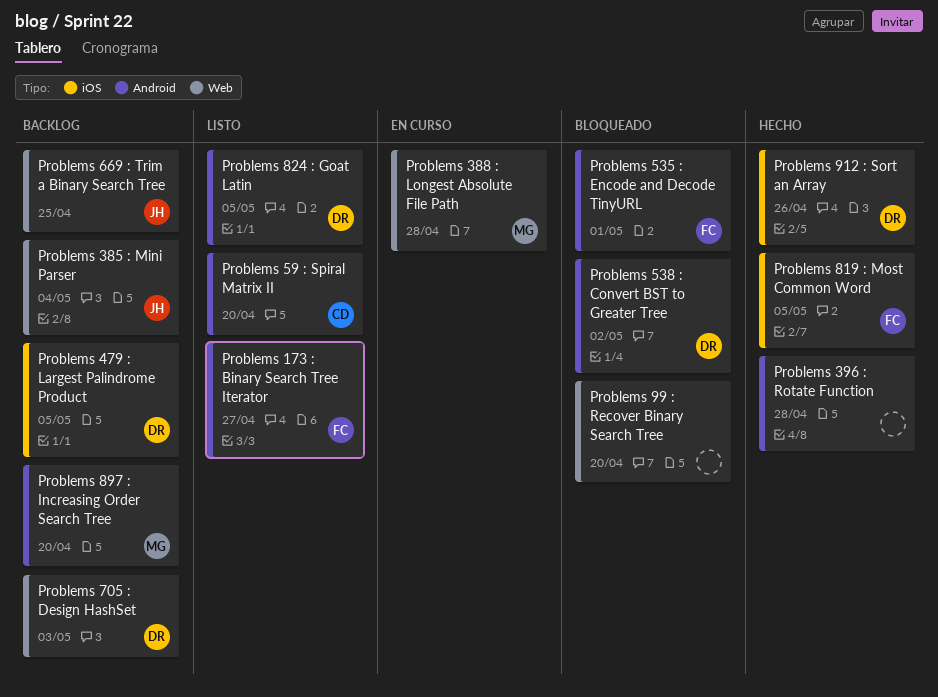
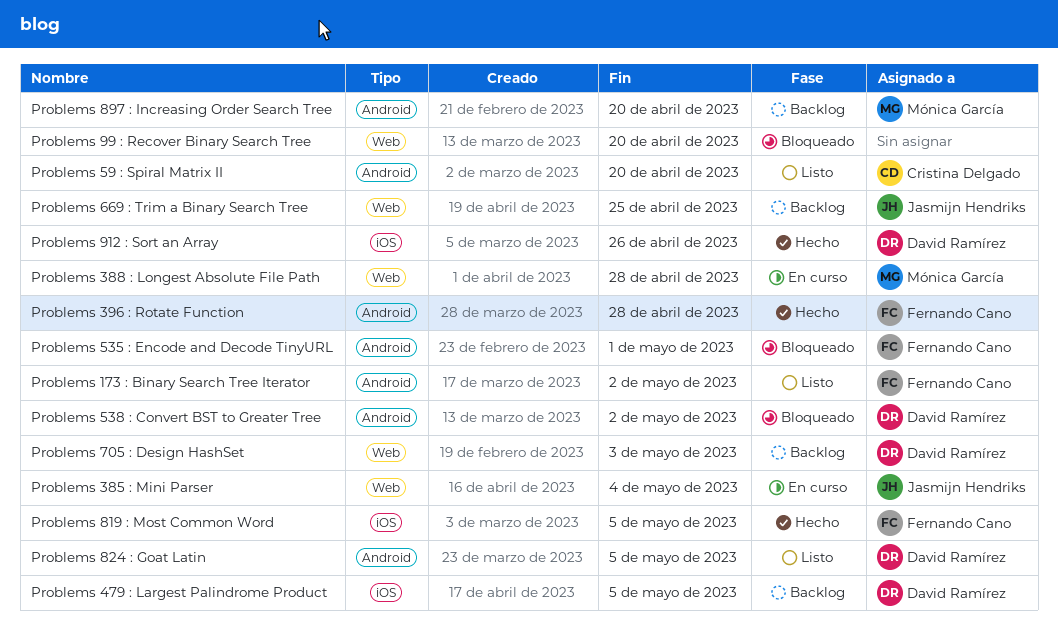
Problems 173 : Binary Search Tree Iterator, due: Apr 27 -> May 2
Problems 385 : Mini Parser, status: Backlog -> En curso
Problems 396 : Rotate Function, owner: none -> Fernando Cano

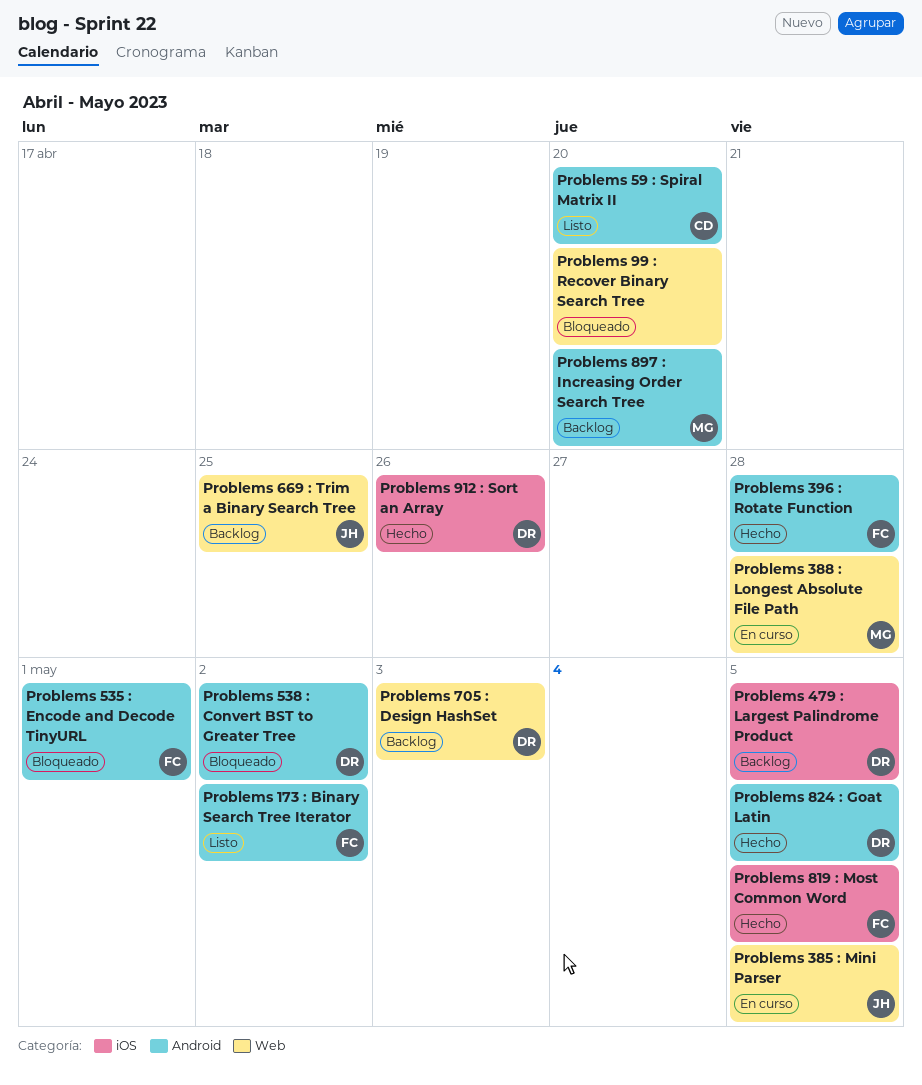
Problems 385 : Mini Parser, due: May 4 -> May 5
Problems 824 : Goat Latin, status: Listo -> Hecho

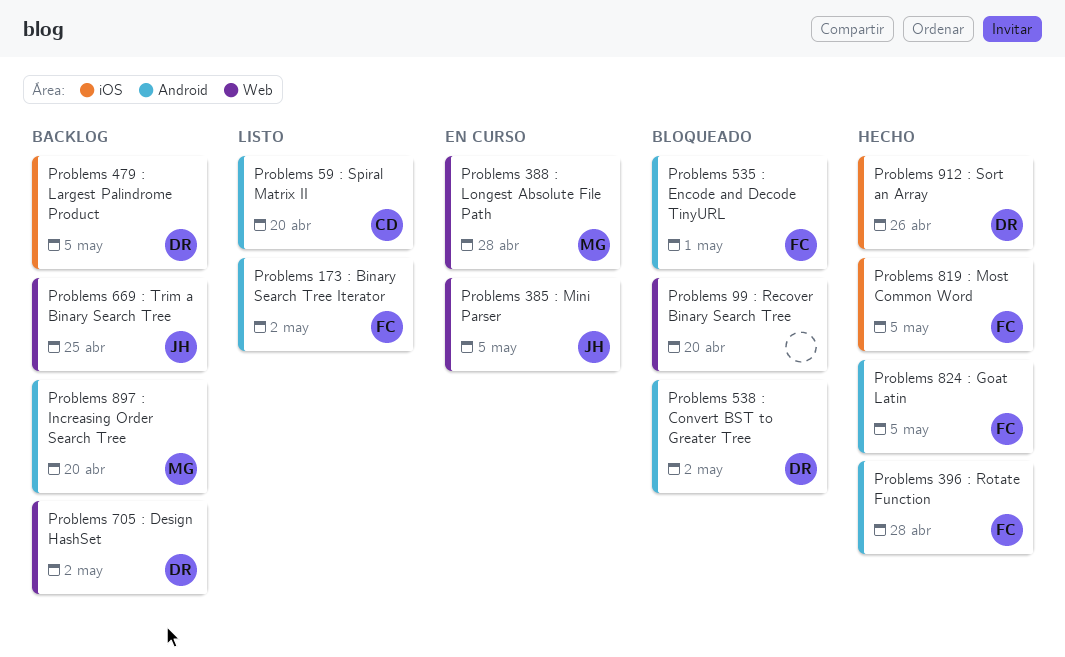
Problems 705 : Design HashSet, due: May 3 -> May 2
Problems 824 : Goat Latin, owner: DR -> FC

